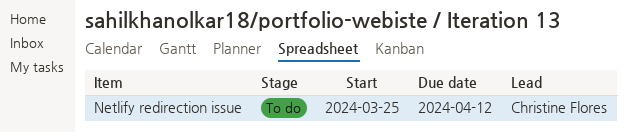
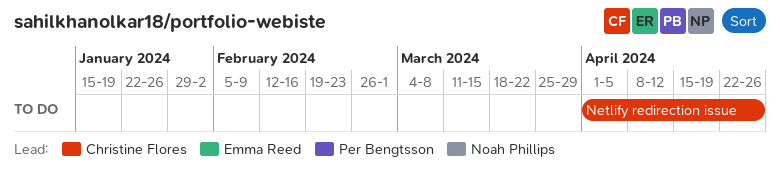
Netlify redirection issue, start: Mar 25 -> Apr 1
Netlify redirection issue, due: Apr 12 -> Apr 26

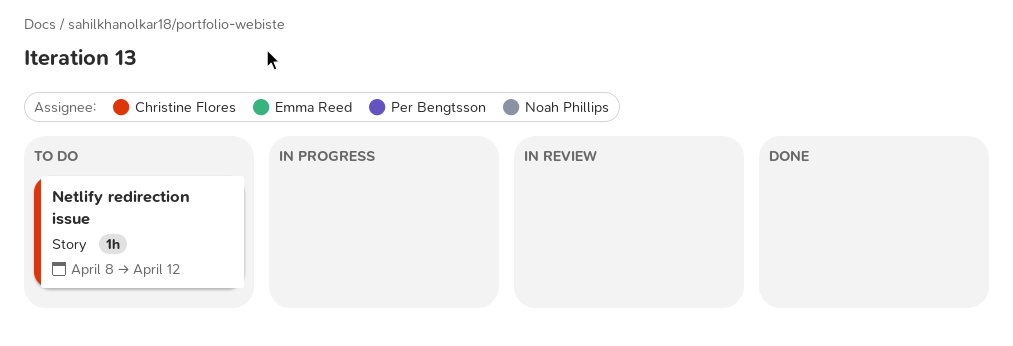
Netlify redirection issue, start: Apr 1 -> Apr 8
Netlify redirection issue, due: Apr 26 -> Apr 12

